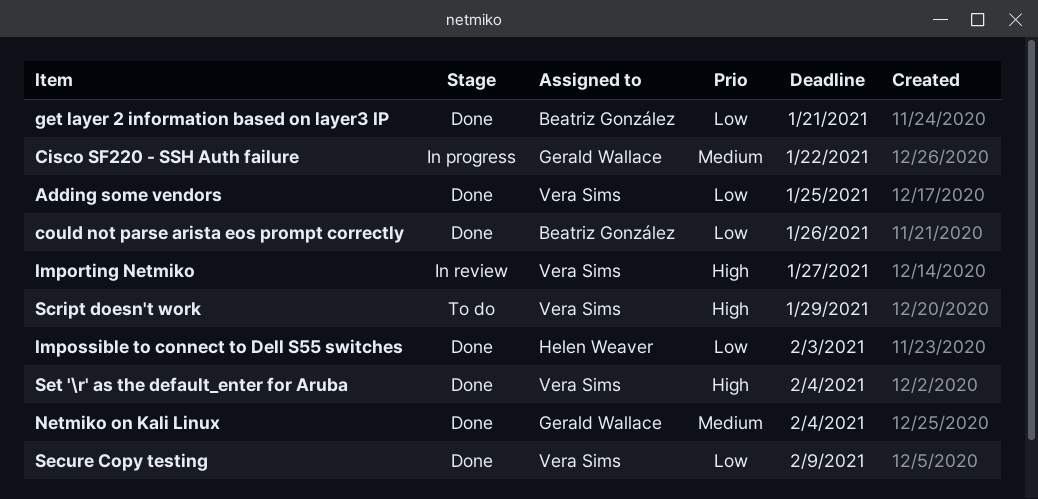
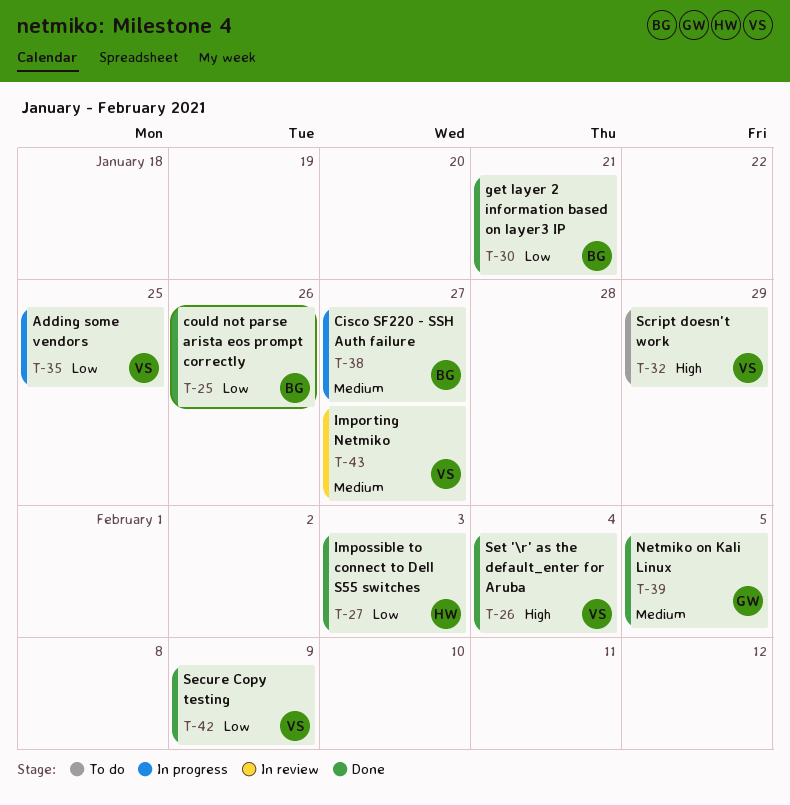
Adding some vendors, status: Done -> In progress
Cisco SF220 - SSH Auth failure, owner: Gerald Wallace -> Beatriz González
Cisco SF220 - SSH Auth failure, due: Jan 22 -> Jan 27
Importing Netmiko, priority: High -> Medium
Netmiko on Kali Linux, due: Feb 4 -> Feb 5

